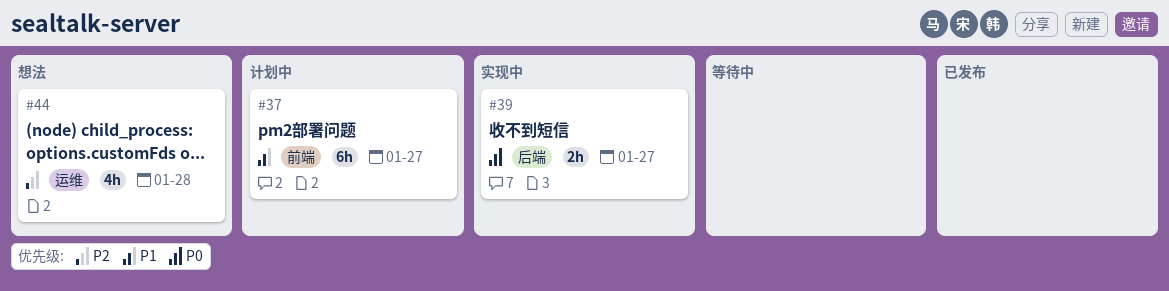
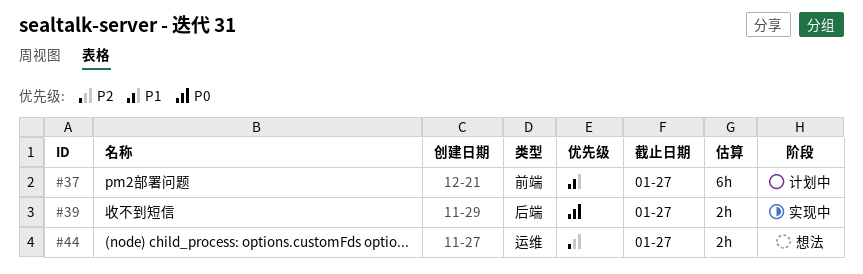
#44, estimate: 4h -> 2h
#44, due: Jan 28 -> Jan 27

